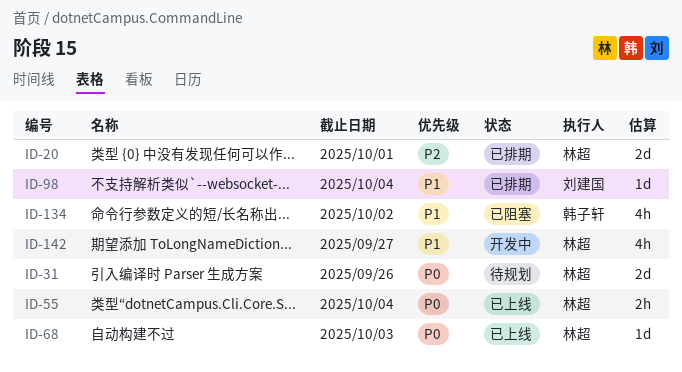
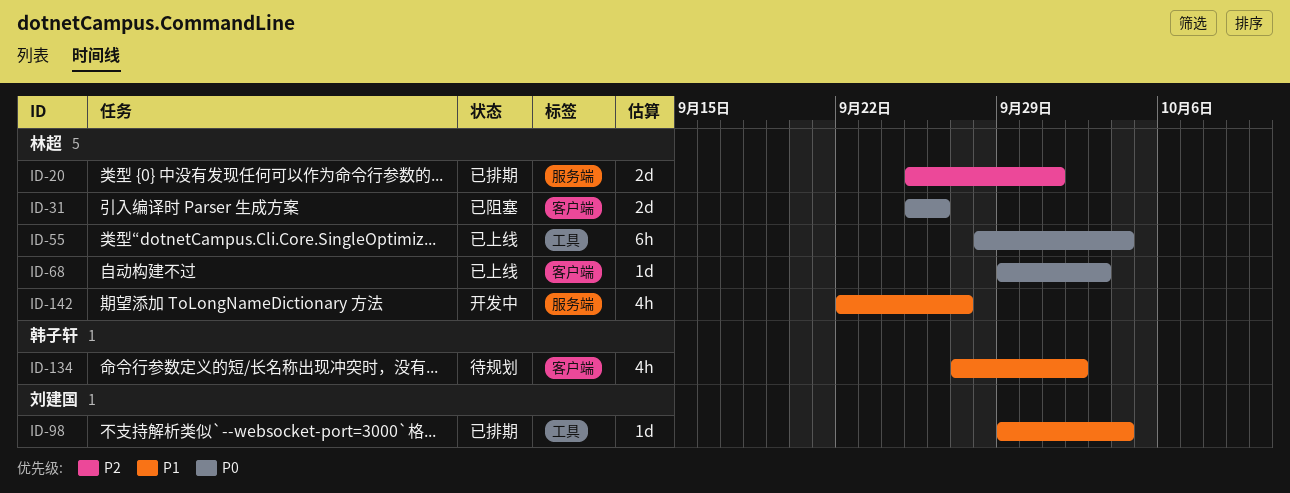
ID-31, status: 待规划 -> 已阻塞
ID-55, estimate: 2h -> 6h
ID-134, status: 已阻塞 -> 待规划

